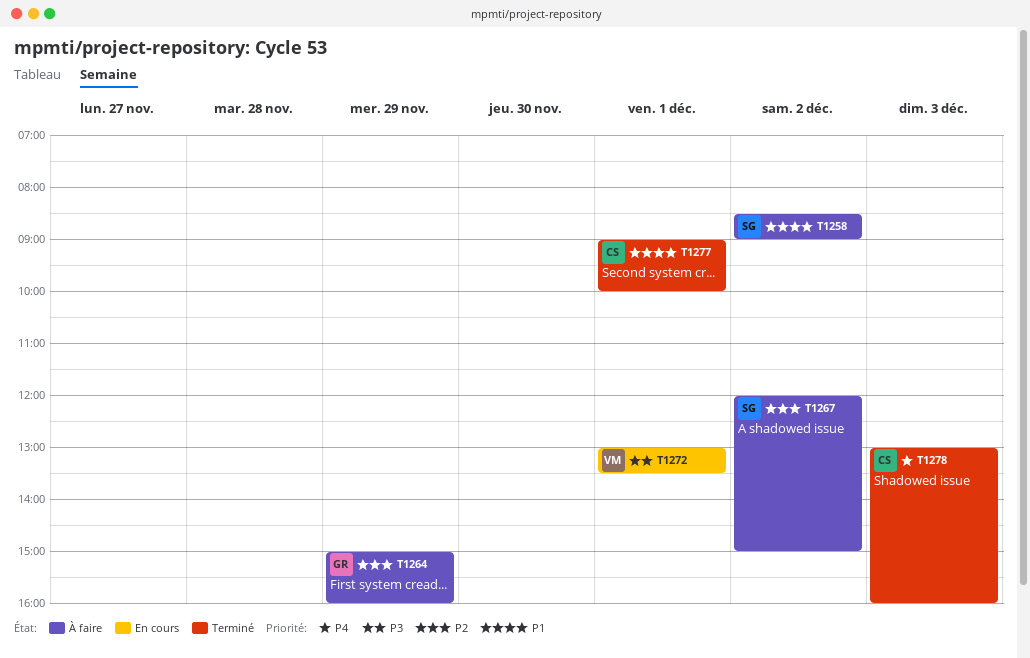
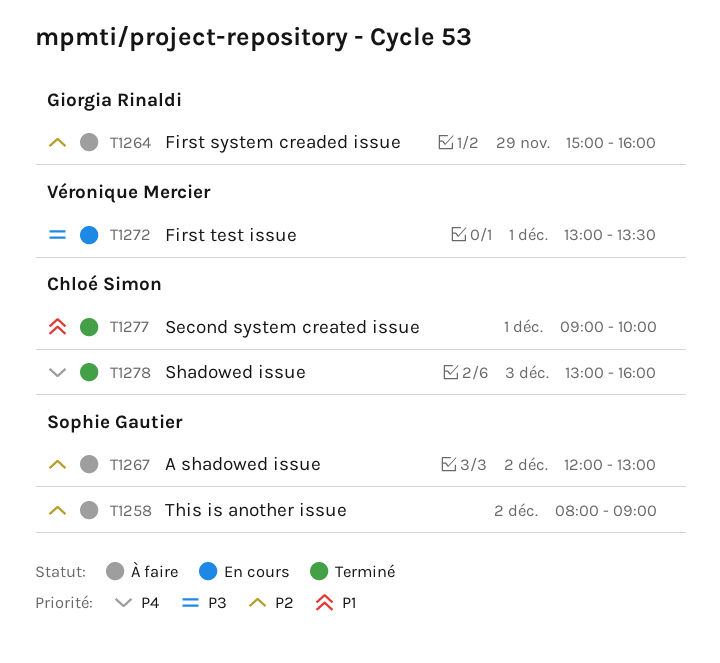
T1258, priority: P1 -> P2
T1258, begins: 08:30 -> 08:00
T1267, ends: 15:00 -> 13:00

